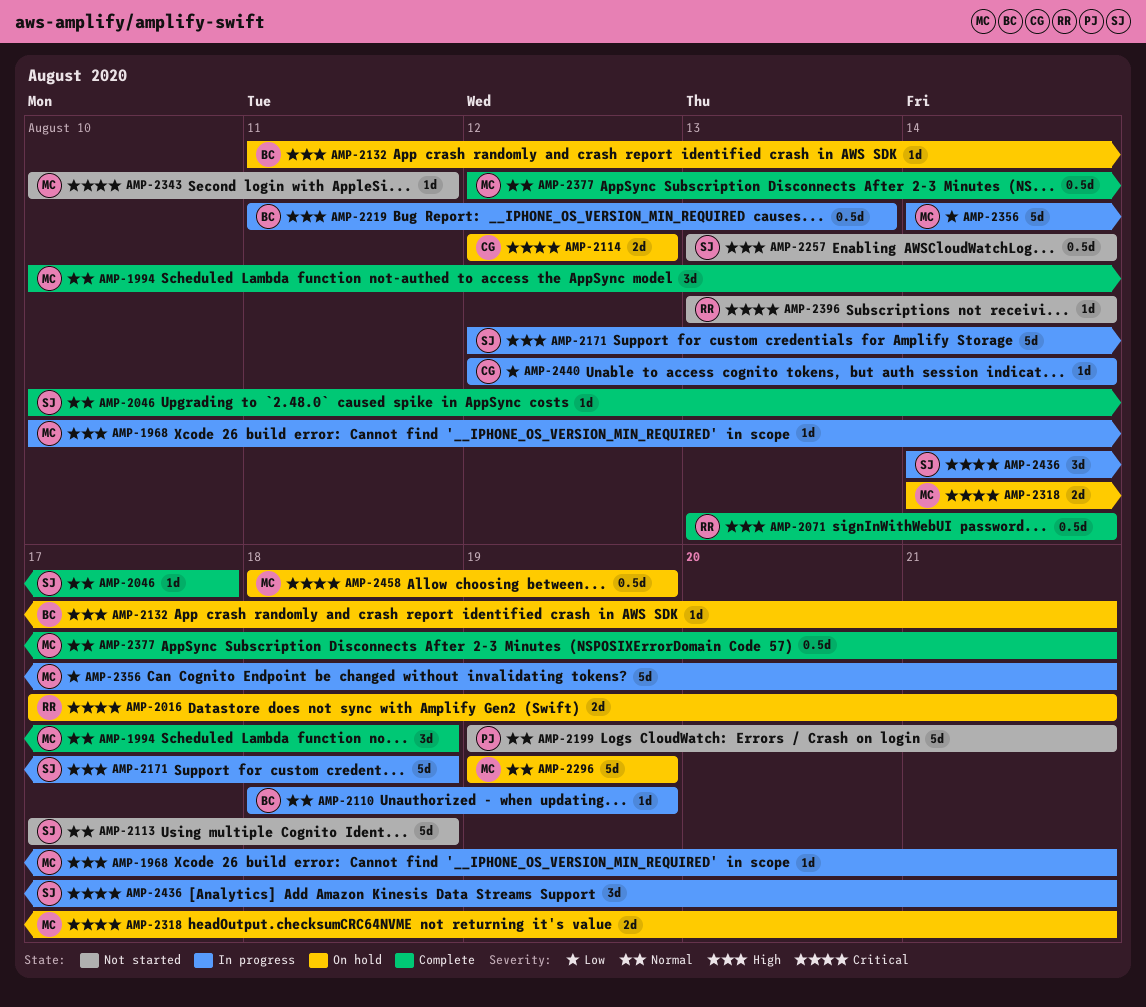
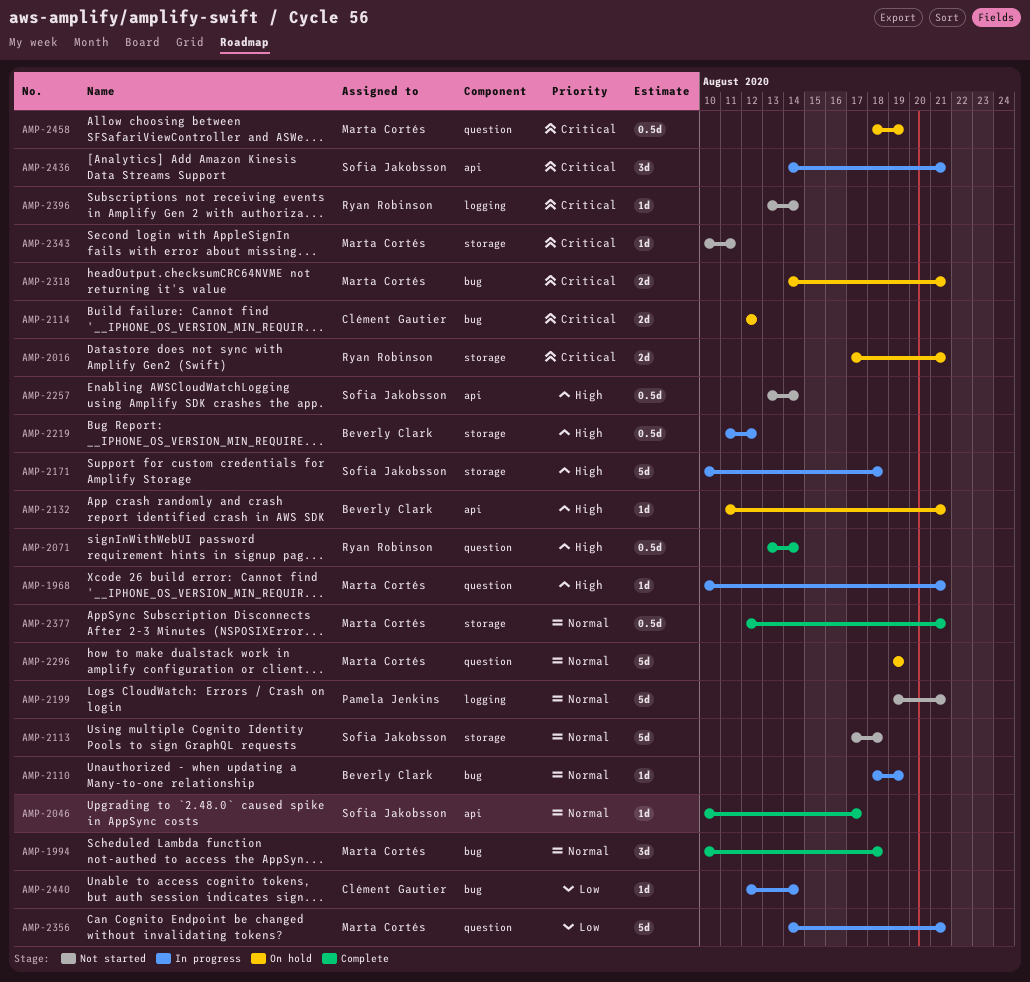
AMP-2171, start: Aug 12 -> Aug 10
AMP-2219, due: Aug 13 -> Aug 12

